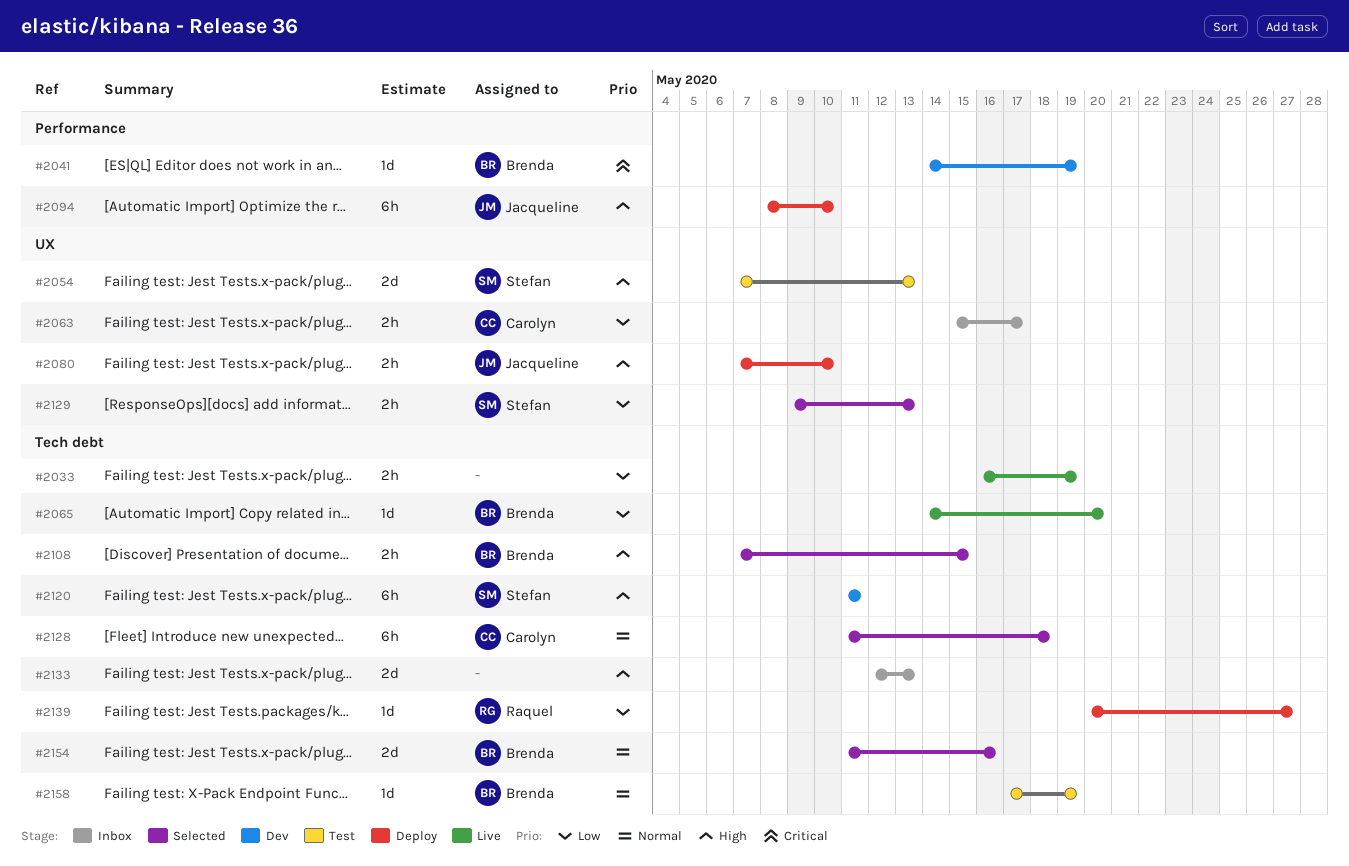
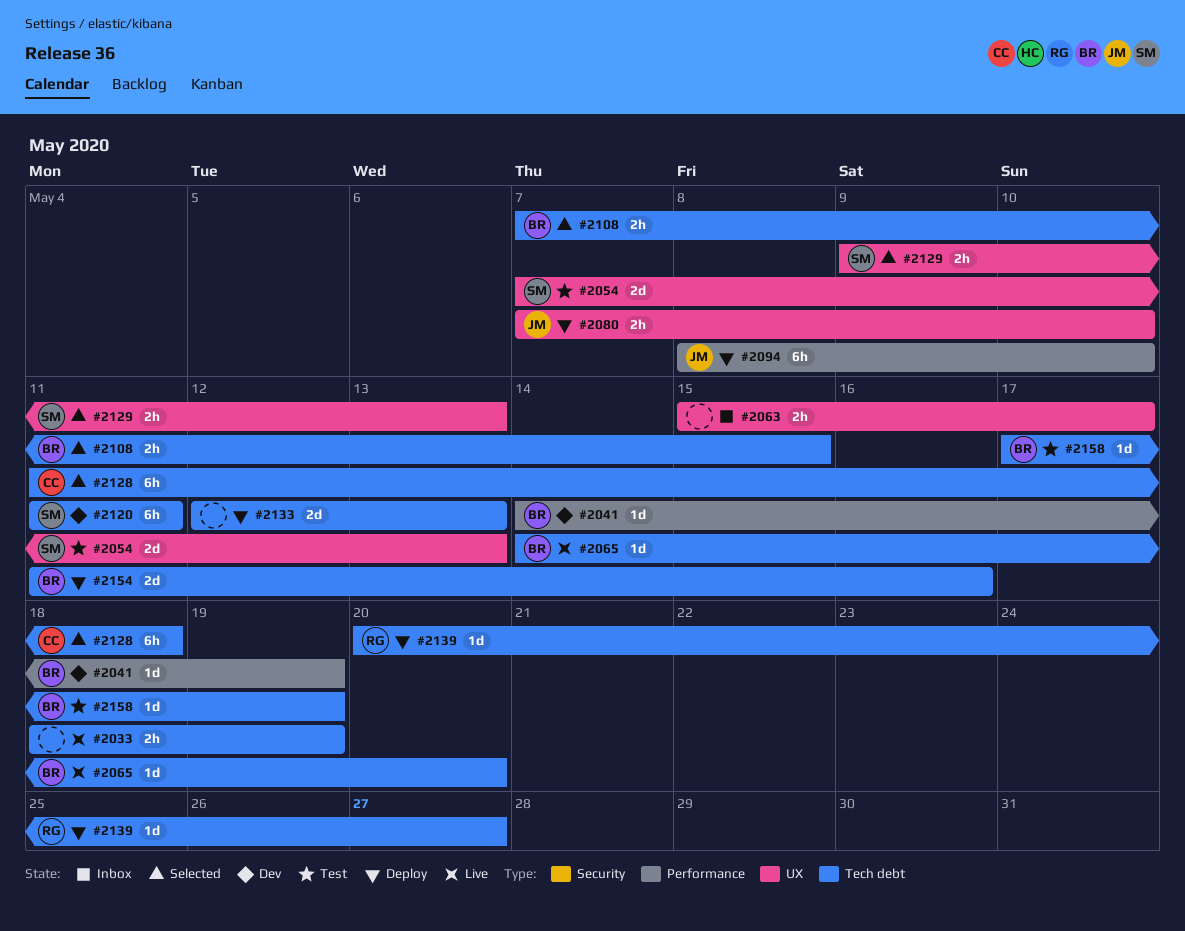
#2033, start: May 16 -> May 18
#2063, owner: Carolyn -> none
#2133, status: Inbox -> Deploy
#2154, status: Selected -> Deploy

